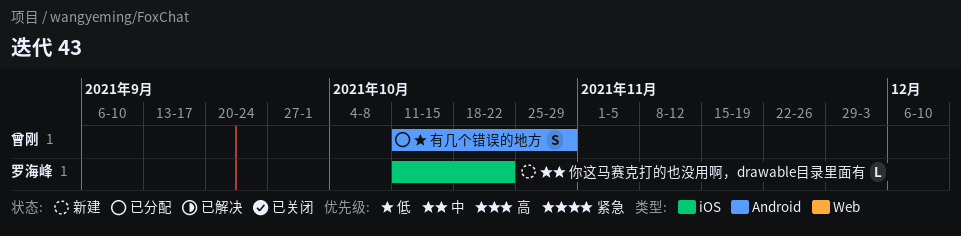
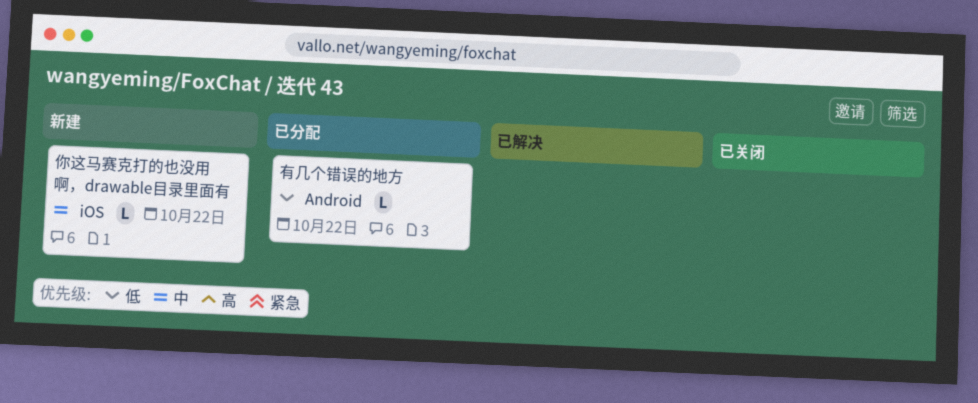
有几个错误的地方, estimate: S -> L
有几个错误的地方, due: Oct 29 -> Oct 22

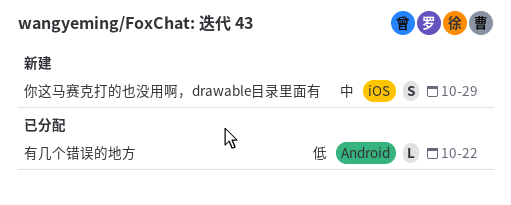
你这马赛克打的也没用啊，drawable目录里面有, estimate: L -> S
你这马赛克打的也没用啊，drawable目录里面有, due: Oct 22 -> Oct 29

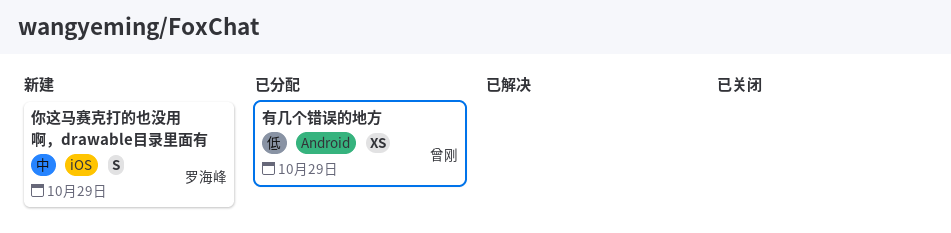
有几个错误的地方, estimate: L -> XS
有几个错误的地方, due: Oct 22 -> Oct 29

